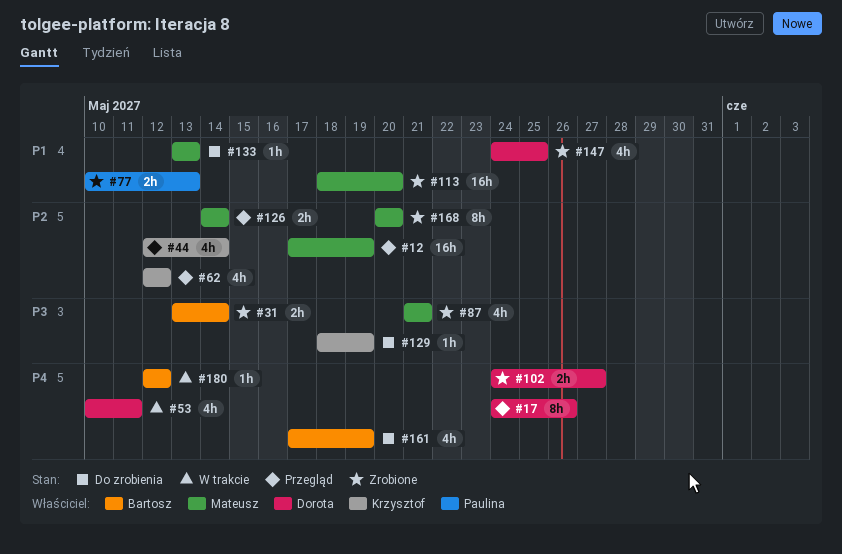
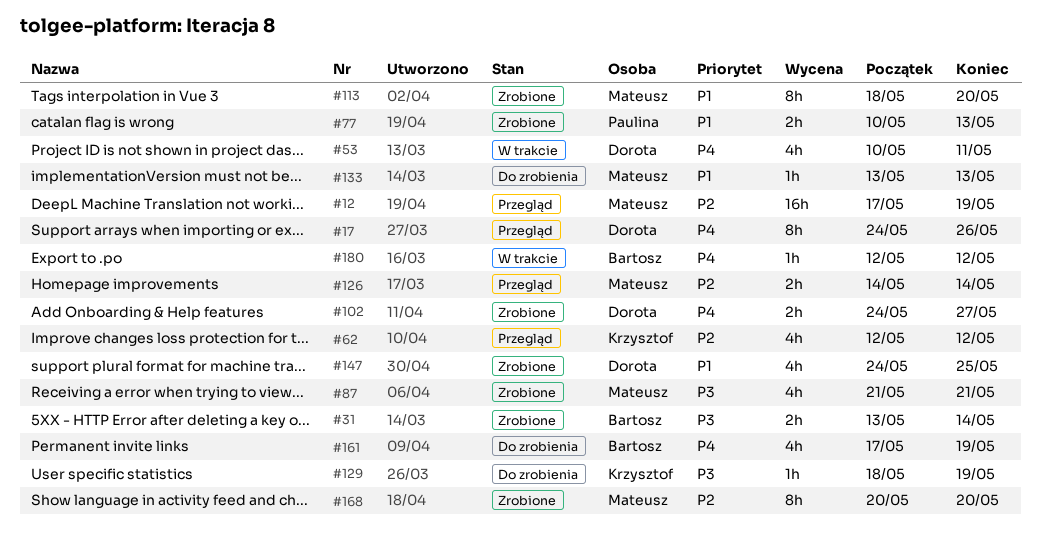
#44: present -> none
#113, estimate: 16h -> 8h

